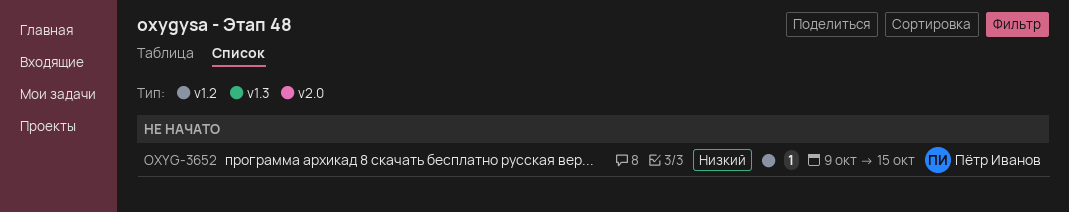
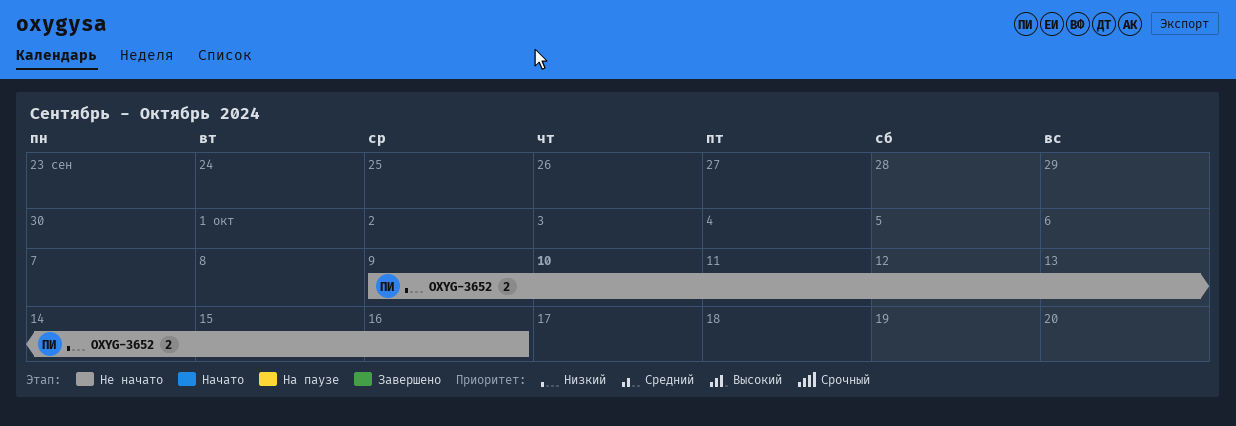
OXYG-3652, estimate: 1 -> 2
OXYG-3652, due: Oct 15 -> Oct 16

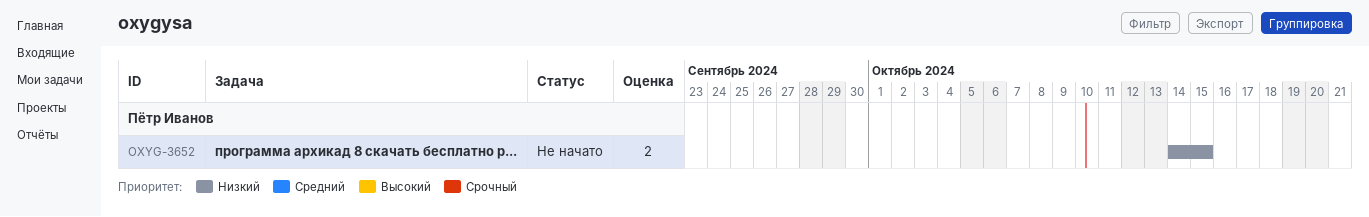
OXYG-3652, start: Oct 9 -> Oct 14
OXYG-3652, due: Oct 16 -> Oct 15

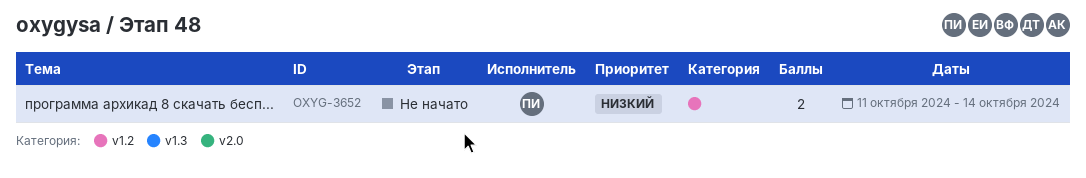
OXYG-3652, start: Oct 14 -> Oct 11
OXYG-3652, due: Oct 15 -> Oct 14

